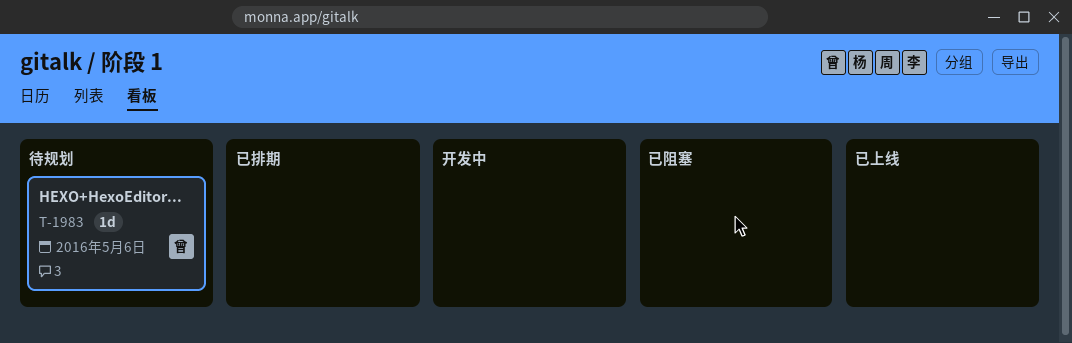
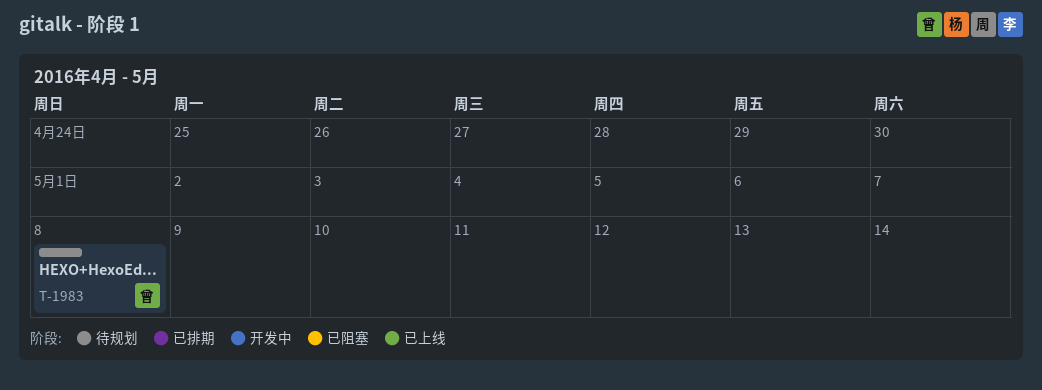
T-1983, due: May 6 -> May 8

